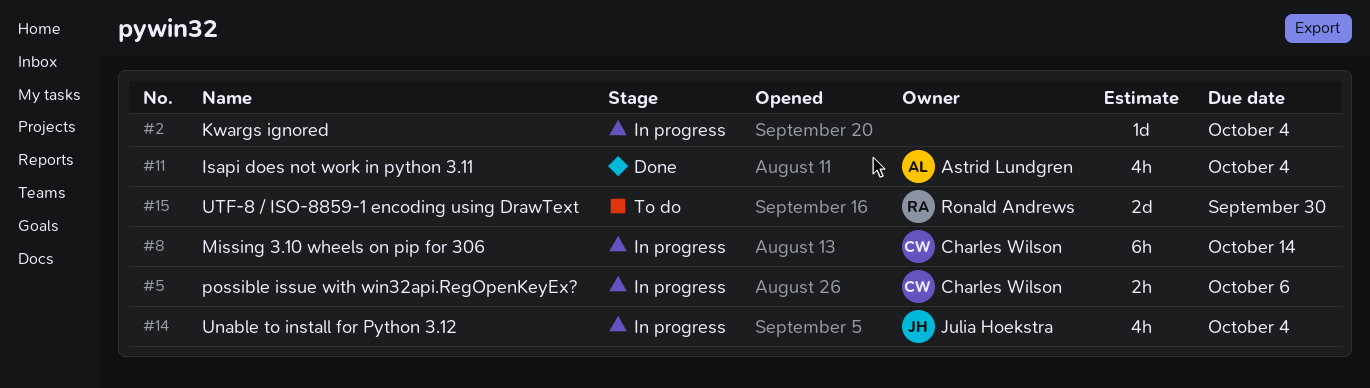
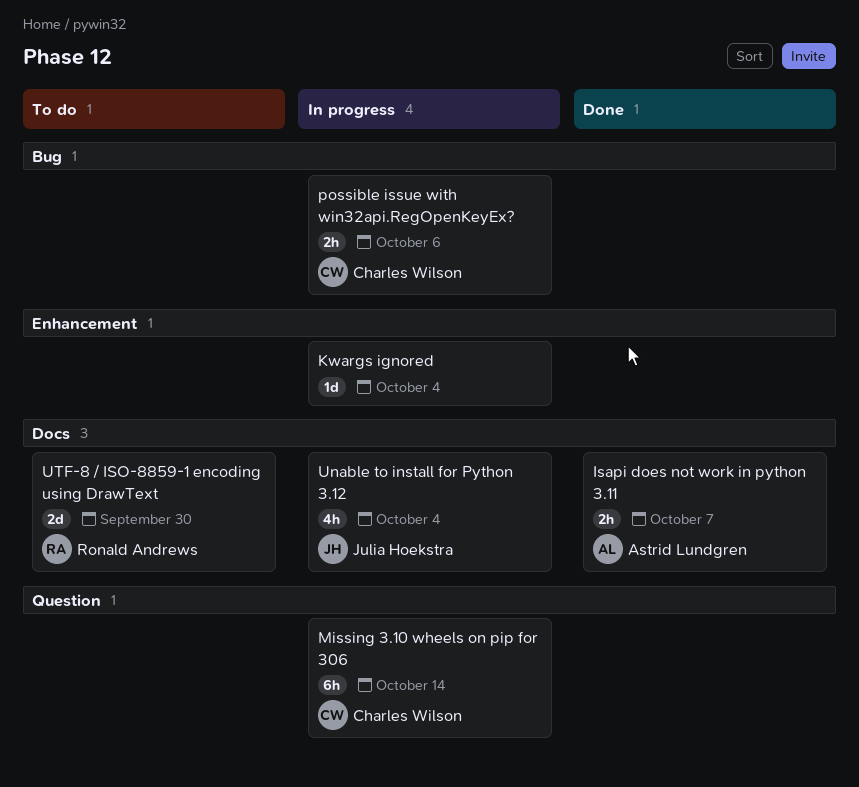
Isapi does not work in python 3.11, estimate: 4h -> 2h
Isapi does not work in python 3.11, due: Oct 4 -> Oct 7

